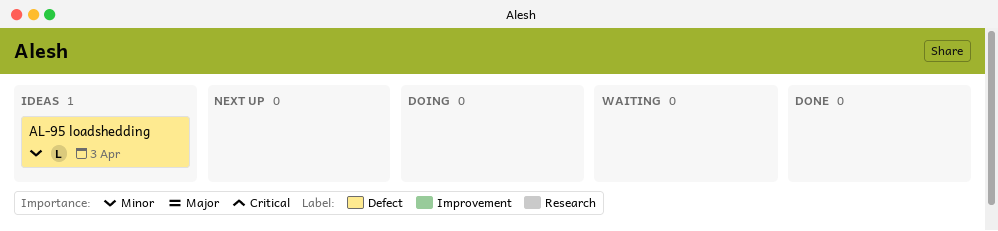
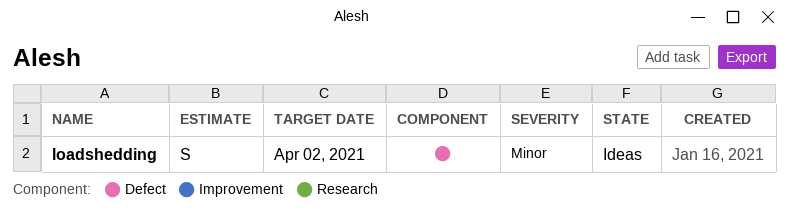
loadshedding, estimate: L -> S
loadshedding, due: Apr 3 -> Apr 2

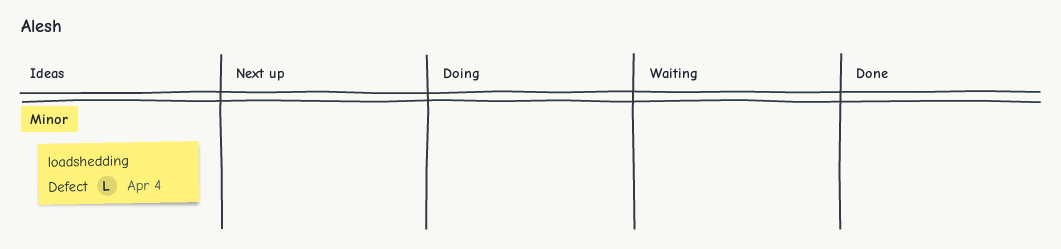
loadshedding, estimate: S -> L
loadshedding, due: Apr 2 -> Apr 4

